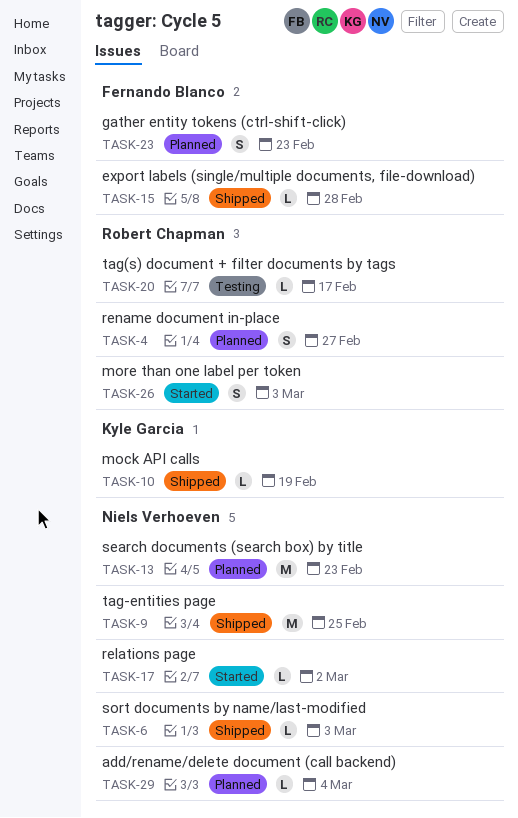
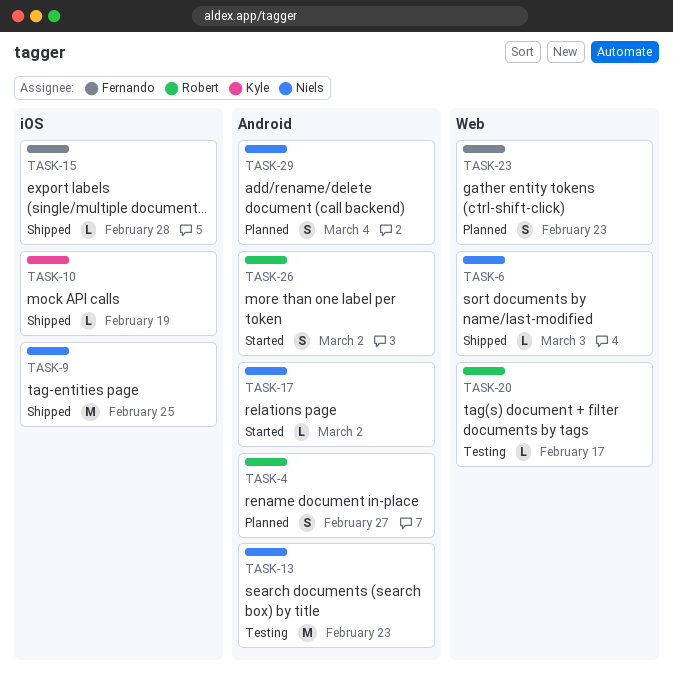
TASK-13, status: Planned -> Testing
TASK-26, due: Mar 3 -> Mar 2
TASK-29, estimate: L -> S

